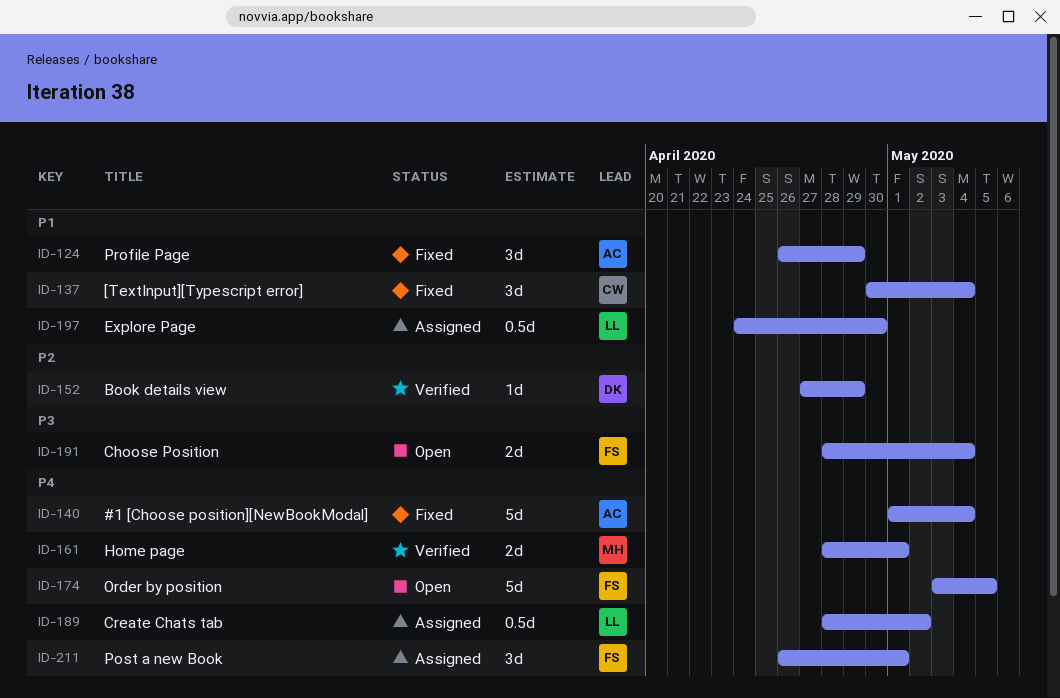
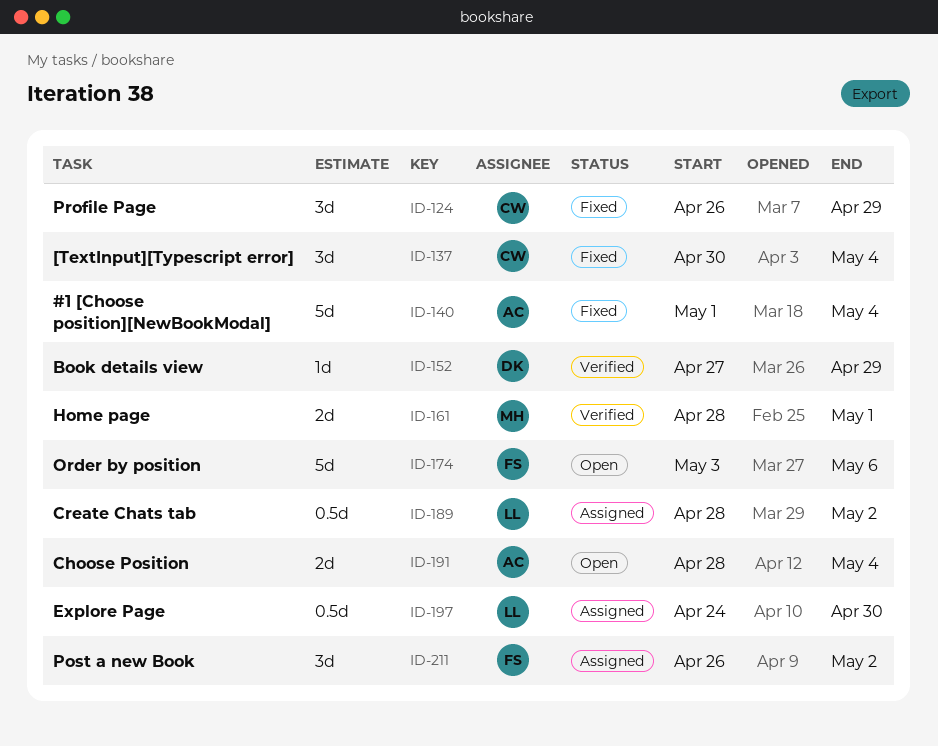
ID-124, owner: AC -> CW
ID-174, due: May 5 -> May 6
ID-191, owner: FS -> AC
ID-211, due: May 1 -> May 2

